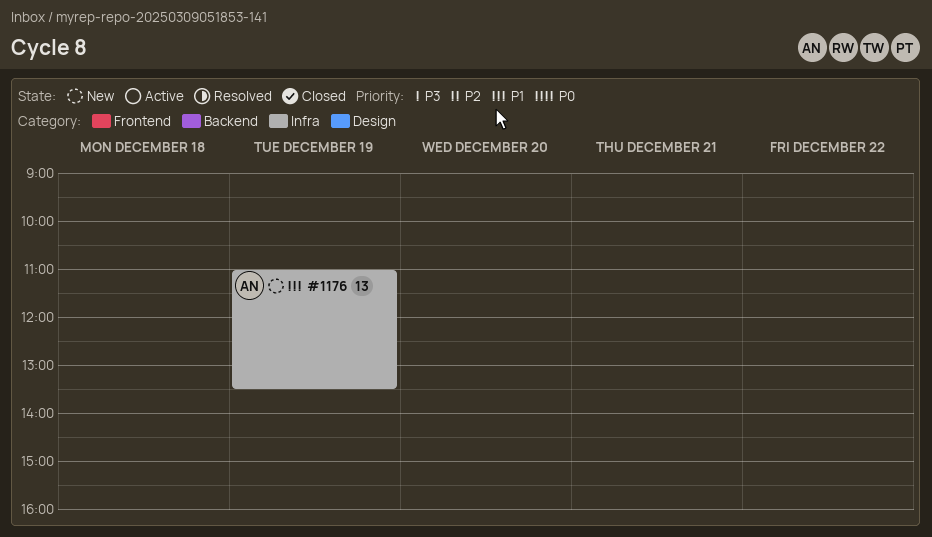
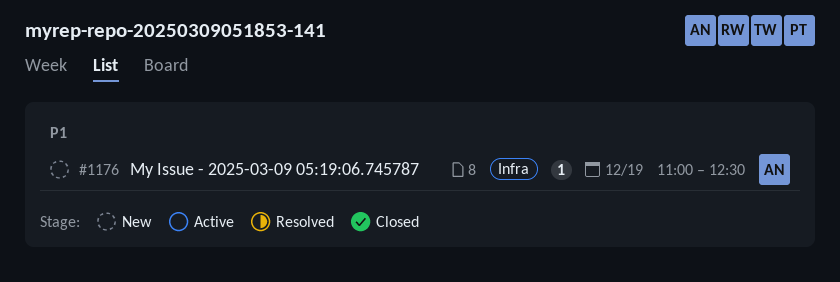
#1176, estimate: 13 -> 1
#1176, ends: 13:30 -> 12:30

